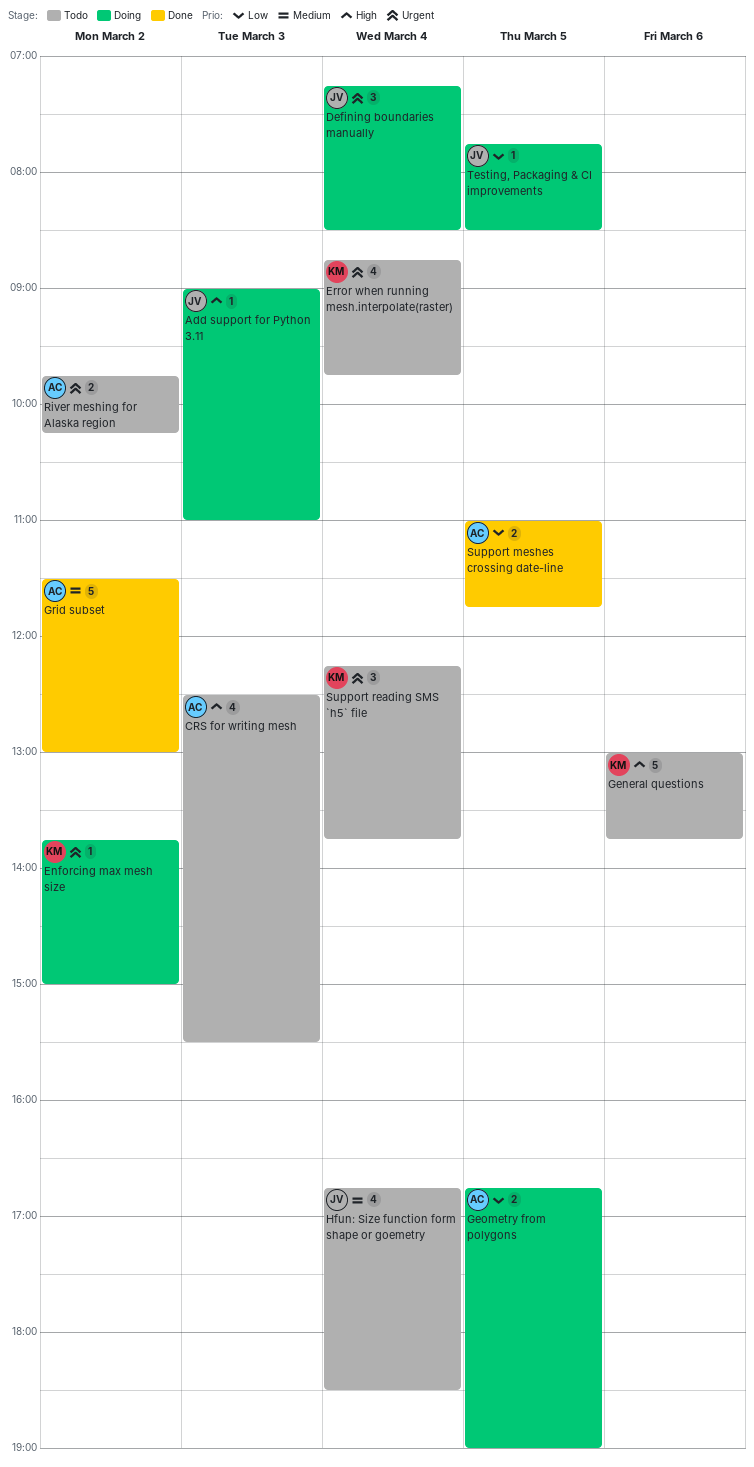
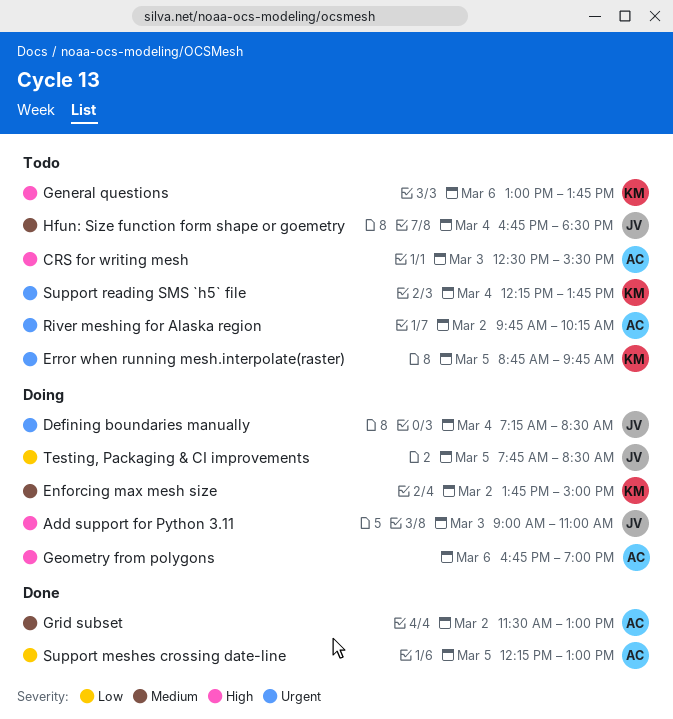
Enforcing max mesh size, priority: Urgent -> Medium
Error when running mesh.interpolate(raster), day: Mar 4 -> Mar 5
Geometry from polygons, priority: Low -> High
Geometry from polygons, day: Mar 5 -> Mar 6
Support meshes crossing date-line, begins: 11:00 -> 12:15
Support meshes crossing date-line, ends: 11:45 -> 13:00

